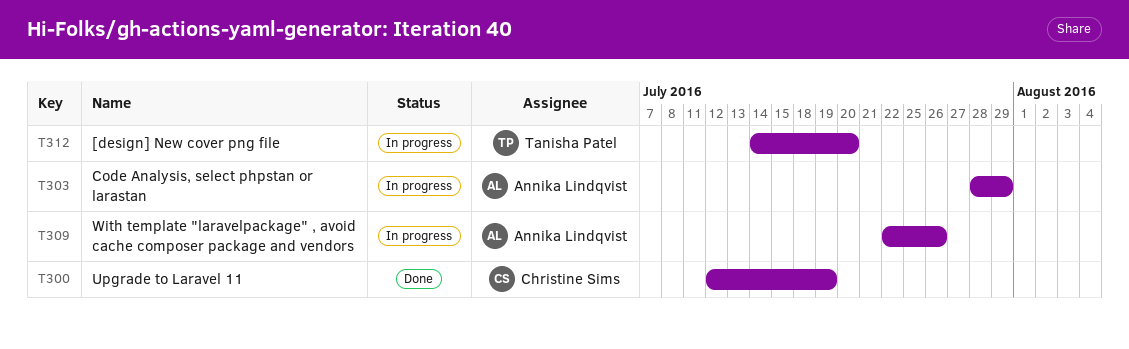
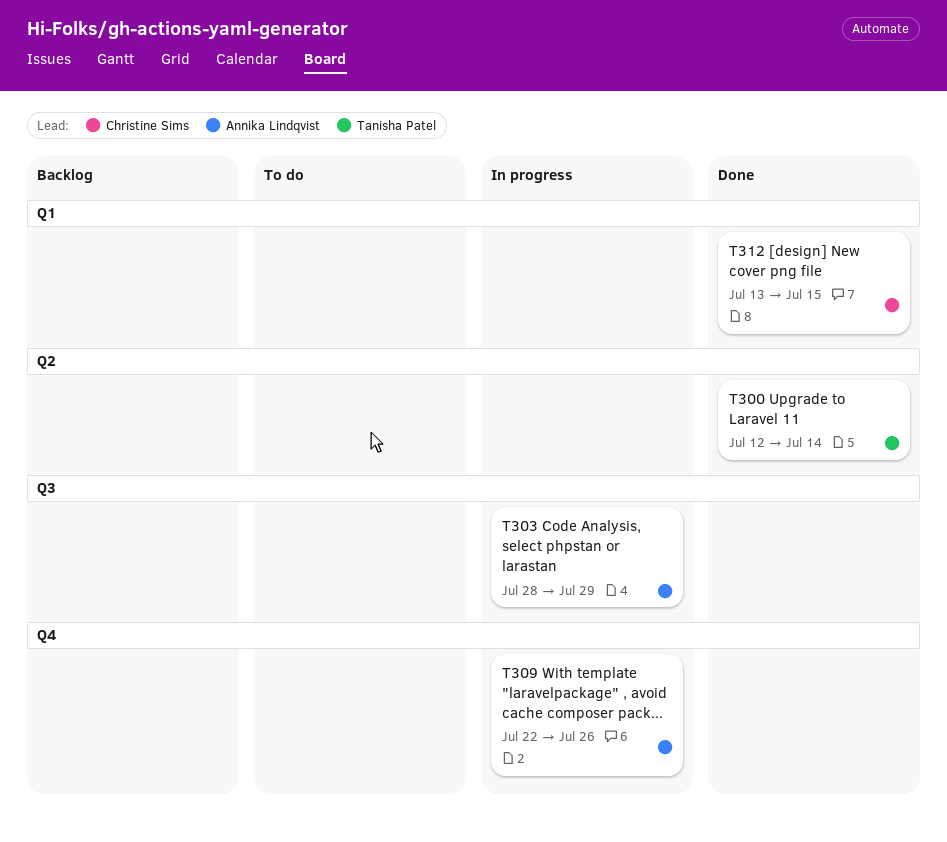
T300, owner: Christine Sims -> Tanisha Patel
T300, due: Jul 19 -> Jul 14
T312, status: In progress -> Done
T312, owner: Tanisha Patel -> Christine Sims
T312, start: Jul 14 -> Jul 13
T312, due: Jul 20 -> Jul 15

